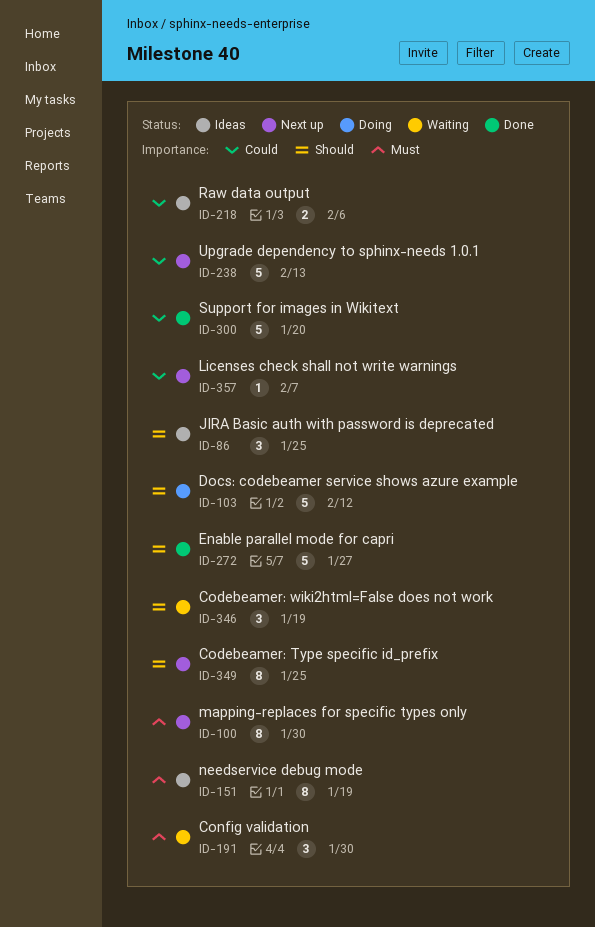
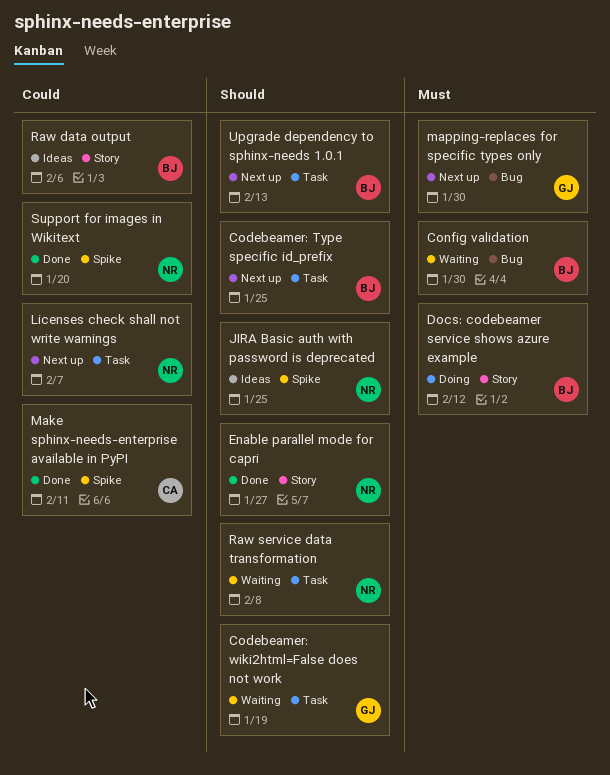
Docs: codebeamer service shows azure example, priority: Should -> Must
Make sphinx-needs-enterprise available in PyPI: none -> present
needservice debug mode: present -> none
Raw service data transformation: none -> present
Upgrade dependency to sphinx-needs 1.0.1, priority: Could -> Should

